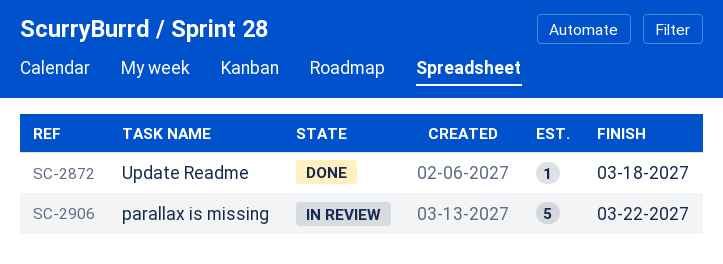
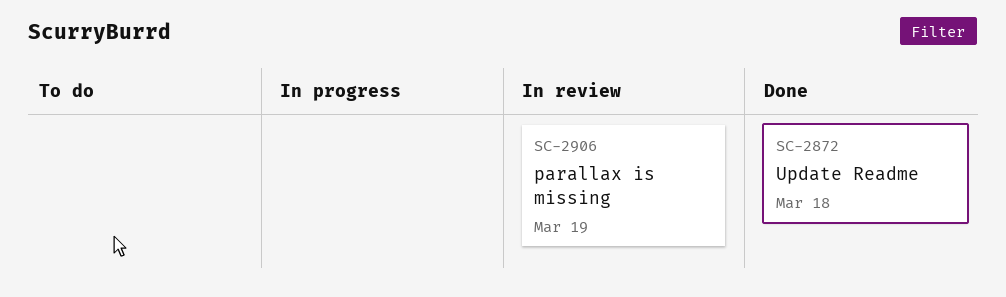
SC-2906, due: Mar 22 -> Mar 19

